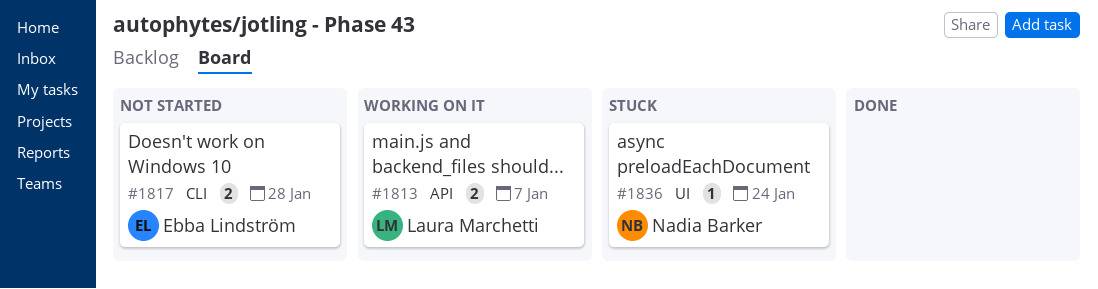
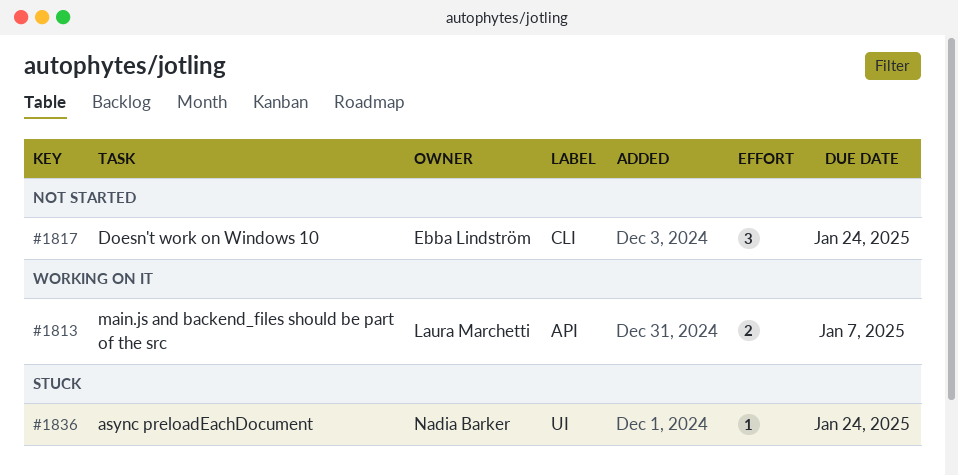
#1817, estimate: 2 -> 3
#1817, due: Jan 28 -> Jan 24

